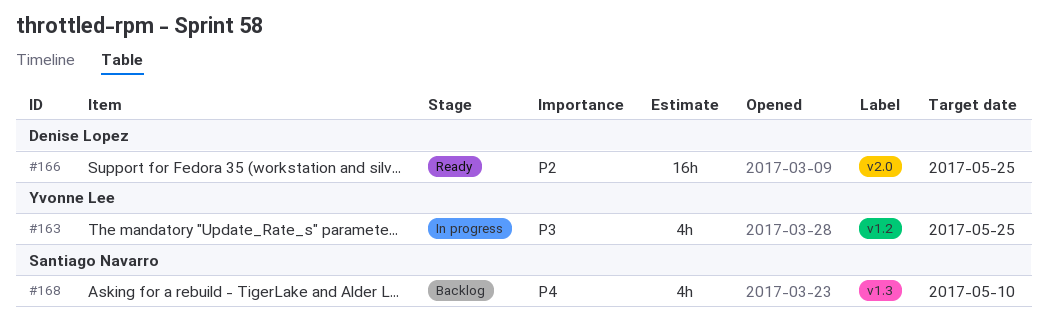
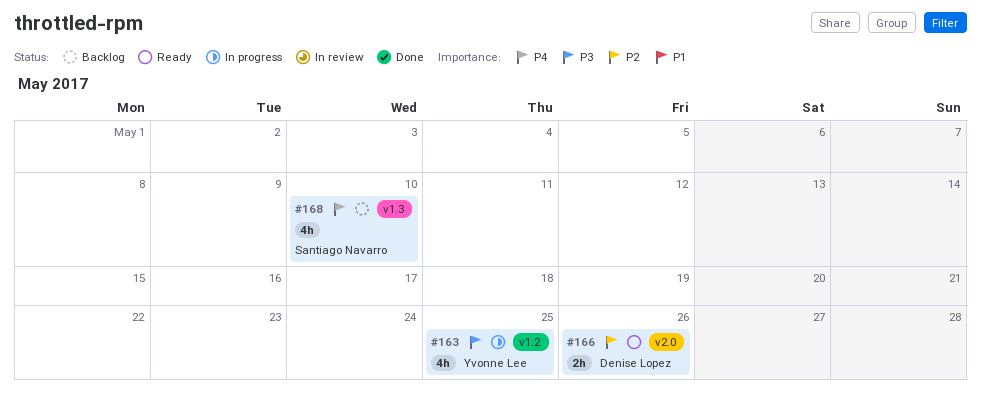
#166, estimate: 16h -> 2h
#166, due: May 25 -> May 26

